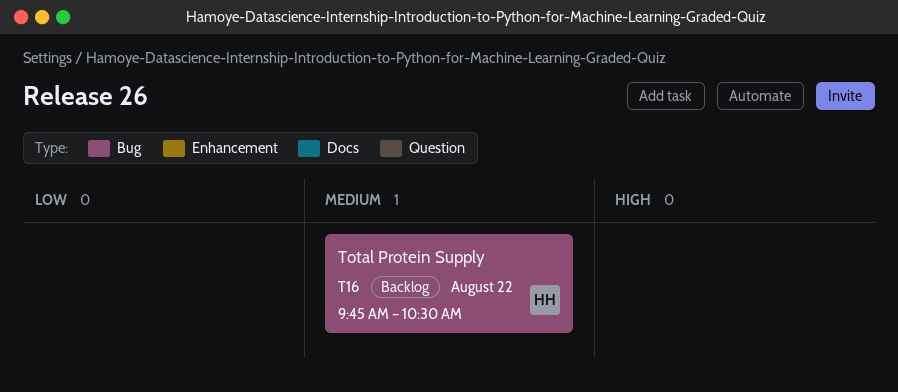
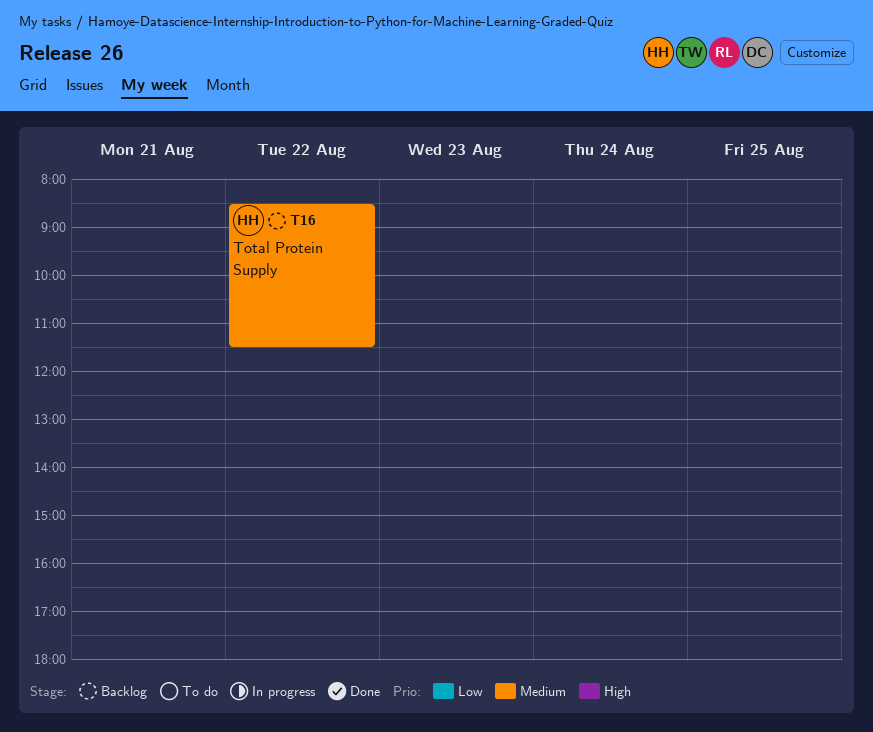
T16, begins: 09:45 -> 08:30
T16, ends: 10:30 -> 11:30

